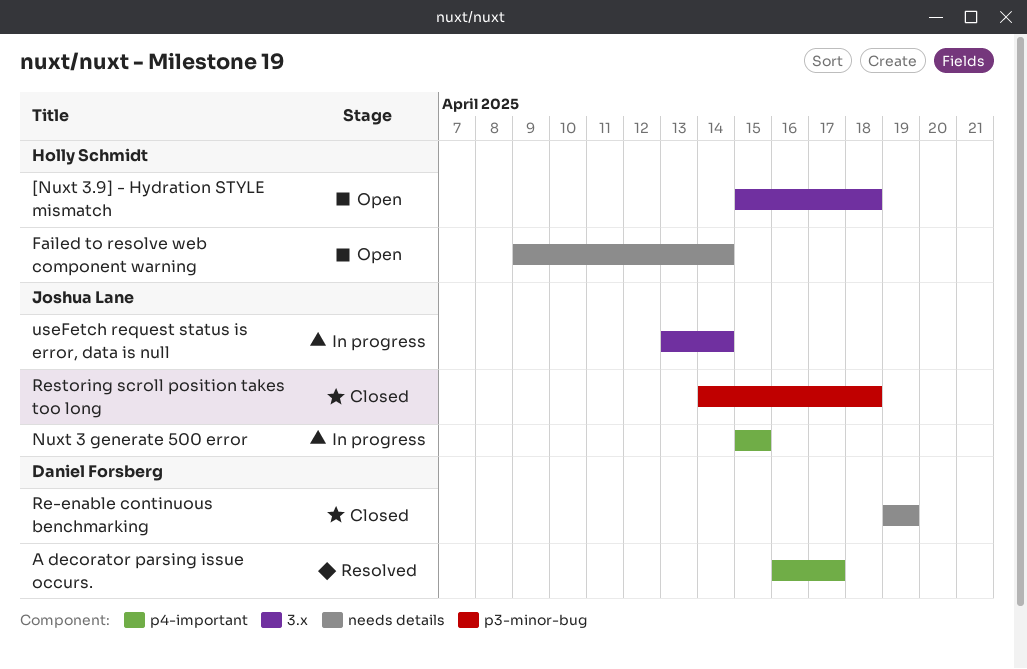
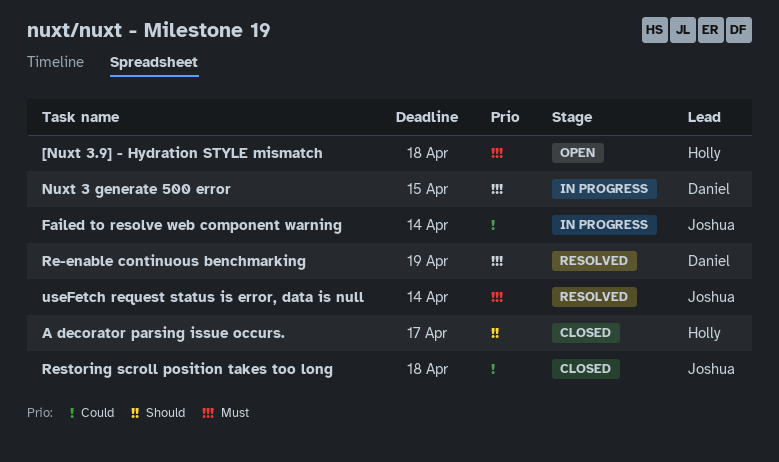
A decorator parsing issue occurs., status: Resolved -> Closed
A decorator parsing issue occurs., owner: Daniel Forsberg -> Holly Schmidt
Failed to resolve web component warning, status: Open -> In progress
Failed to resolve web component warning, owner: Holly Schmidt -> Joshua Lane
Nuxt 3 generate 500 error, owner: Joshua Lane -> Daniel Forsberg
Re-enable continuous benchmarking, status: Closed -> Resolved
useFetch request status is error, data is null, status: In progress -> Resolved

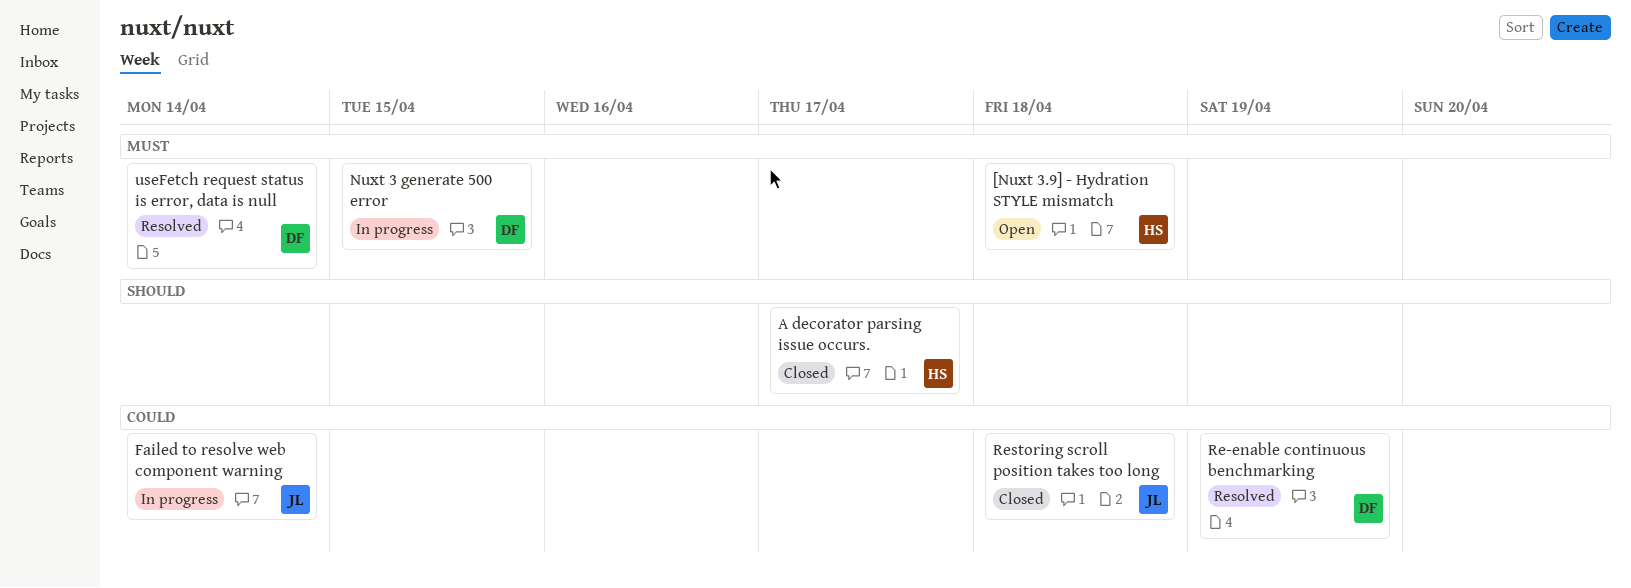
Re-enable continuous benchmarking, priority: Must -> Could
useFetch request status is error, data is null, owner: Joshua -> Daniel

